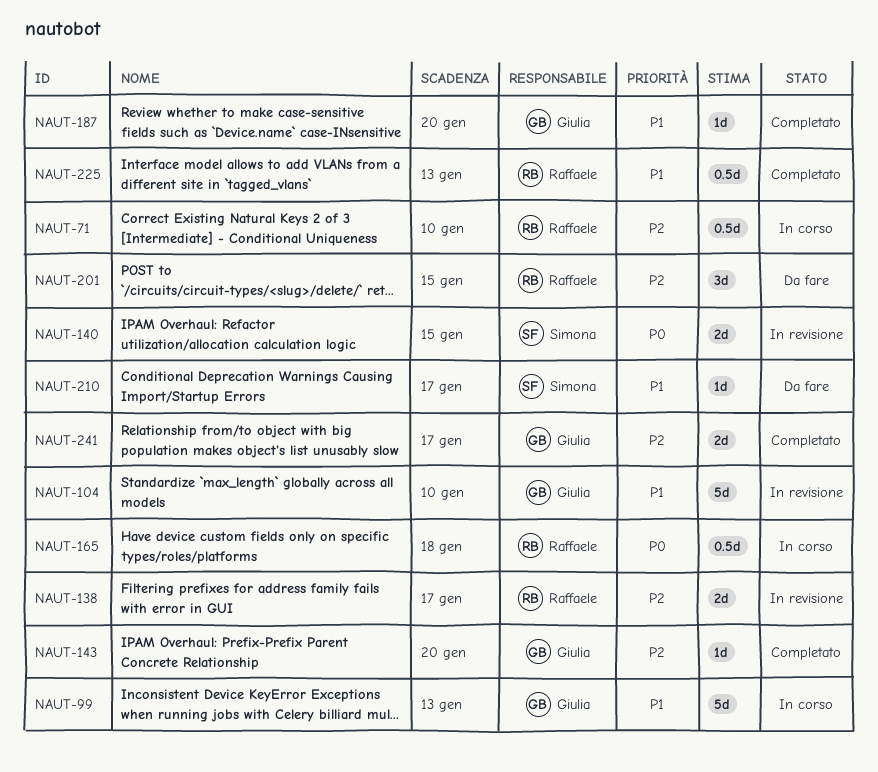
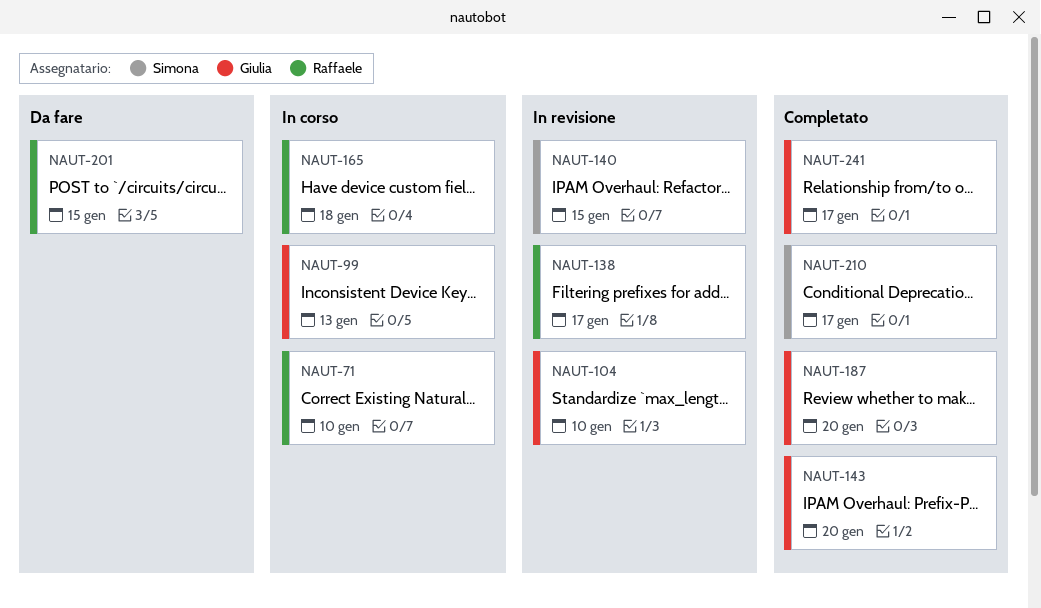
NAUT-210, status: Da fare -> Completato
NAUT-225: present -> none

